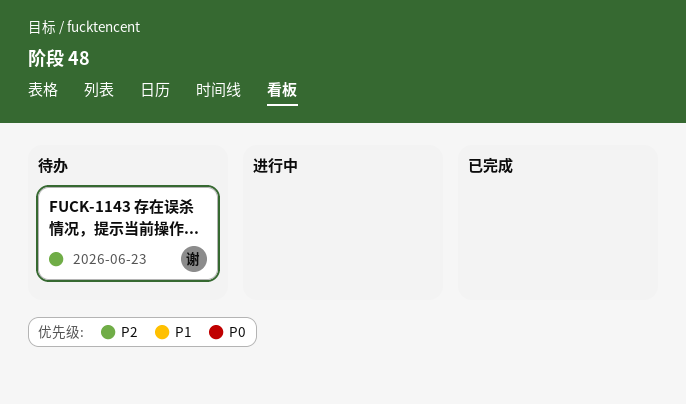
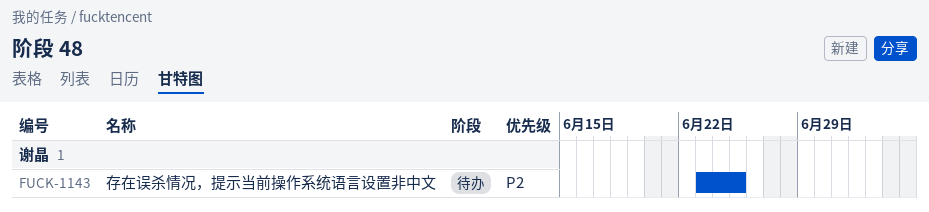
FUCK-1143, due: Jun 23 -> Jun 25

